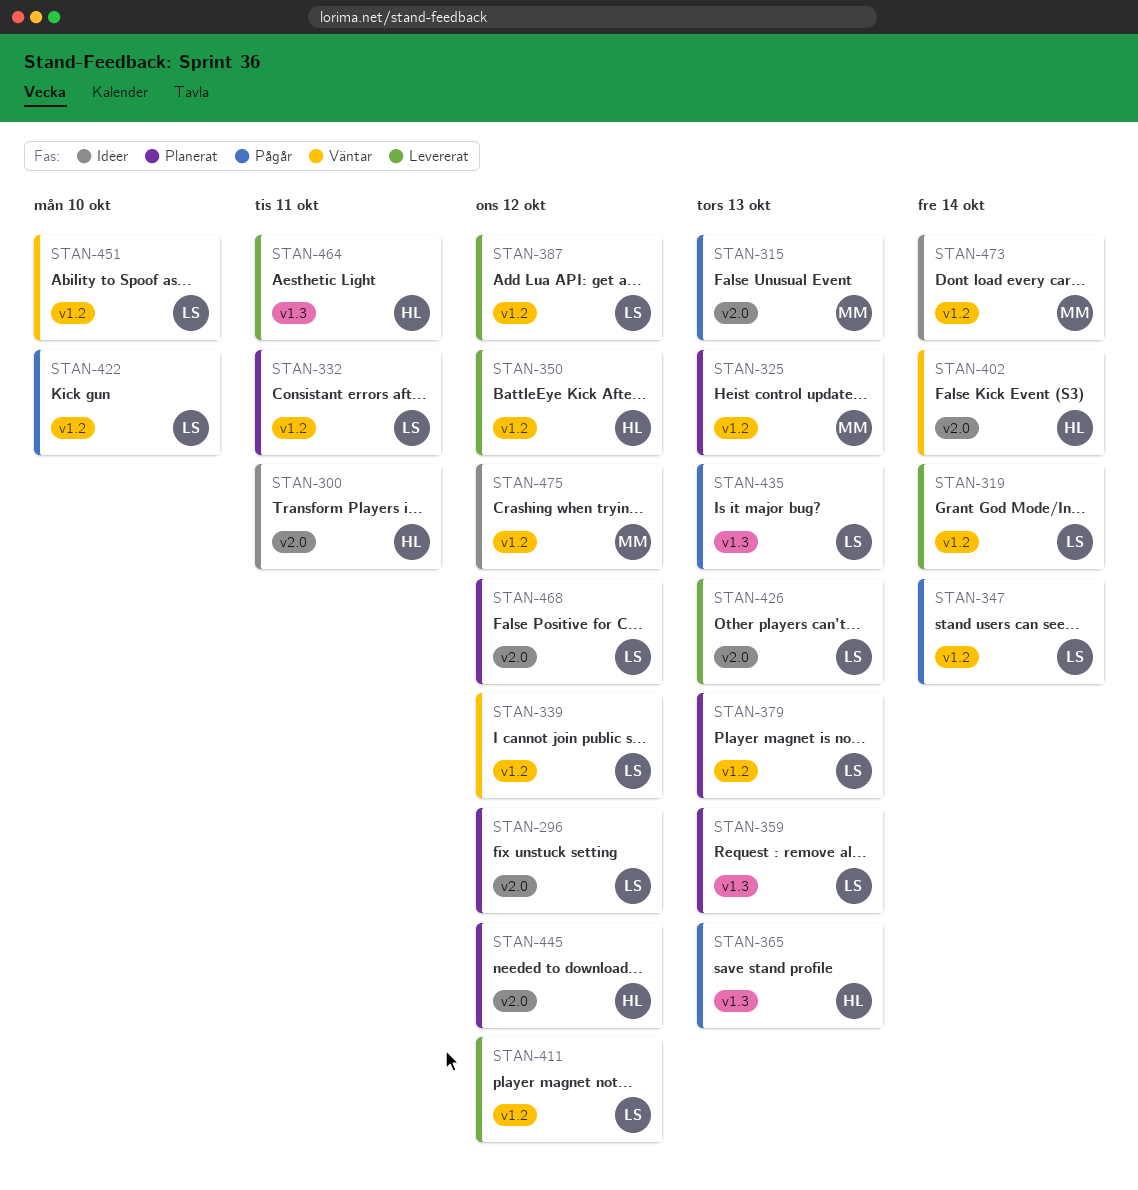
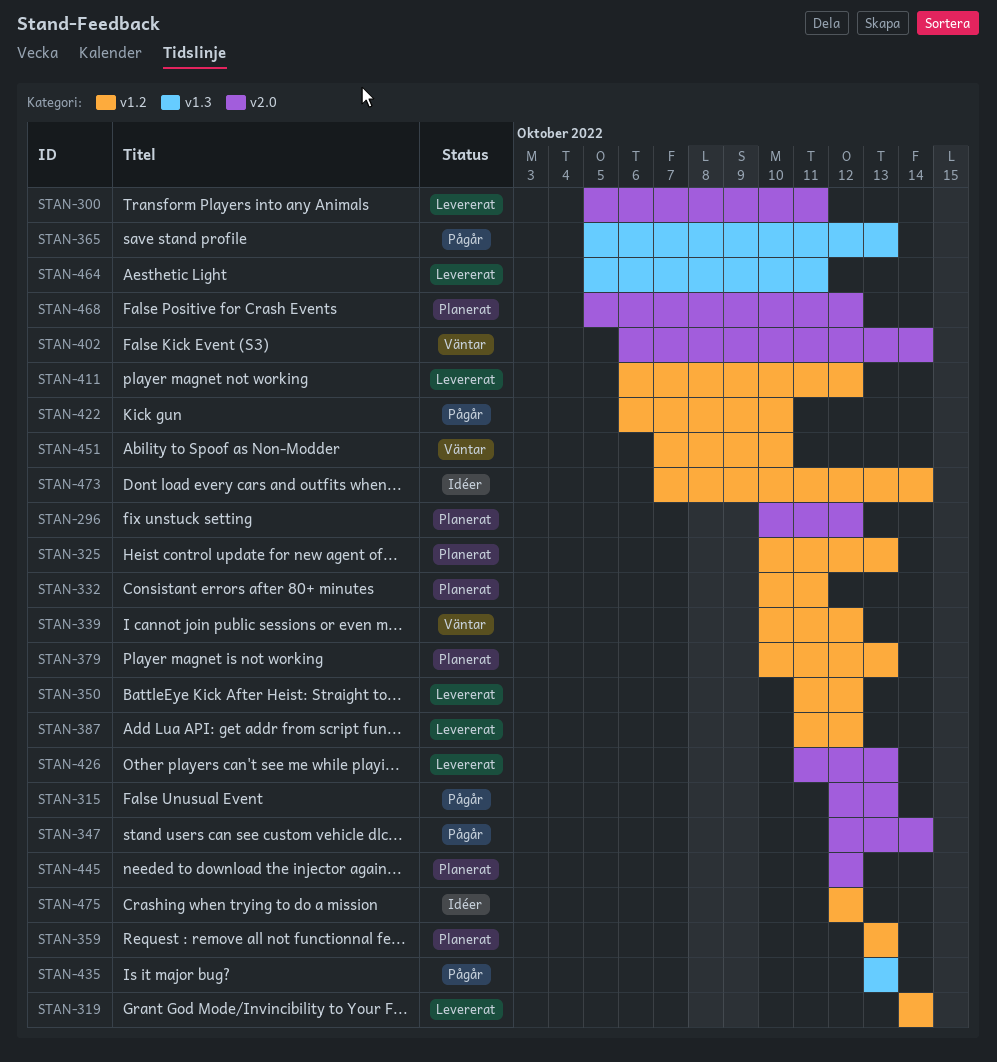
STAN-300, status: Idéer -> Levererat
STAN-347, label: v1.2 -> v2.0
STAN-359, label: v1.3 -> v1.2

